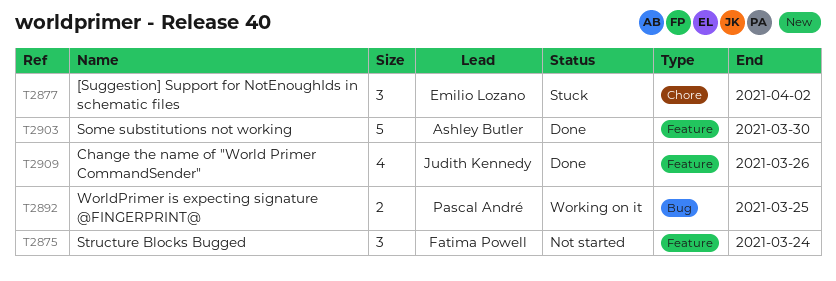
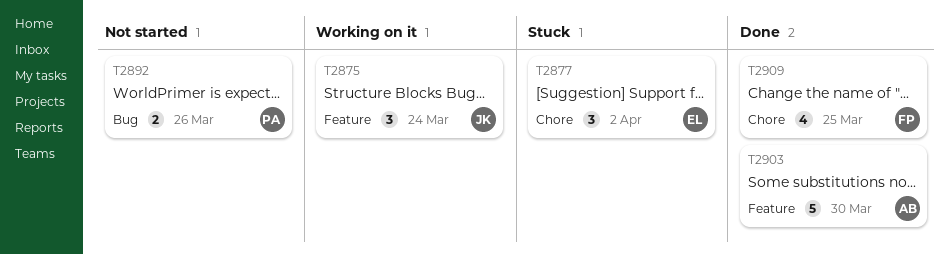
T2875, status: Not started -> Working on it
T2875, owner: Fatima Powell -> Judith Kennedy
T2892, status: Working on it -> Not started
T2892, due: Mar 25 -> Mar 26
T2909, owner: Judith Kennedy -> Fatima Powell
T2909, label: Feature -> Chore
T2909, due: Mar 26 -> Mar 25

